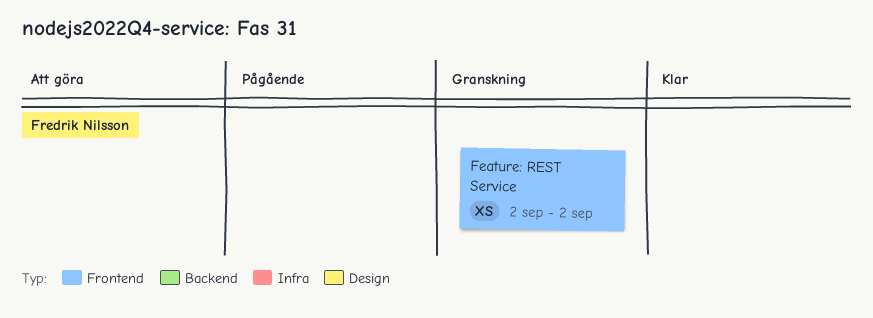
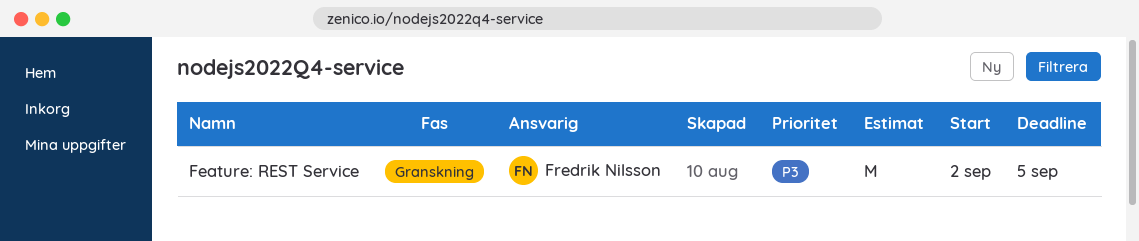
Feature: REST Service, estimate: XS -> M
Feature: REST Service, due: Sep 2 -> Sep 5

